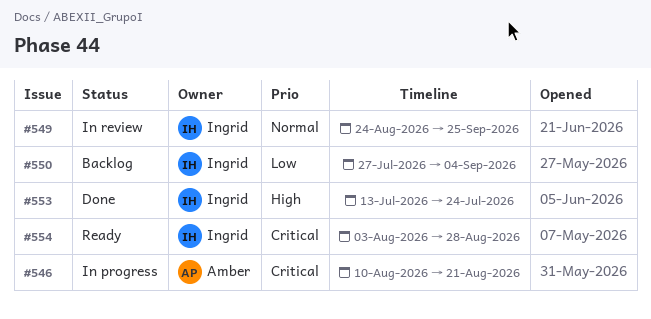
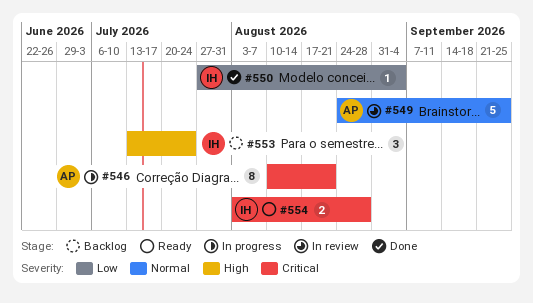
#549, owner: Ingrid -> Amber
#550, status: Backlog -> Done
#553, status: Done -> Backlog

